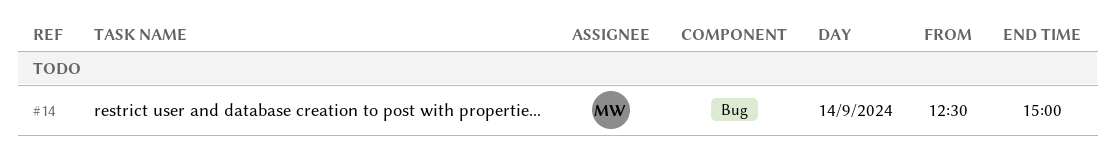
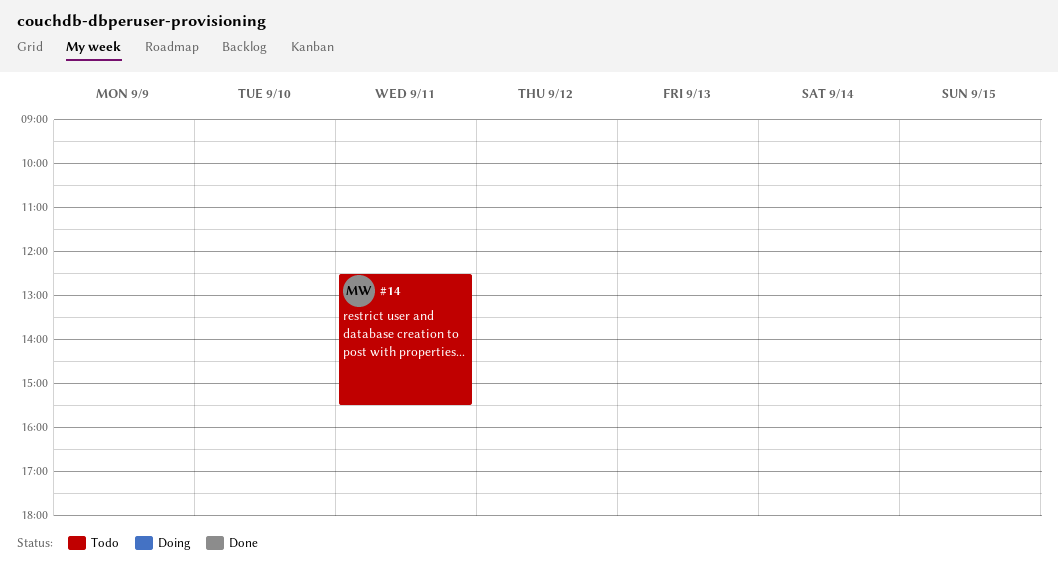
#14, day: Sep 14 -> Sep 11
#14, ends: 15:00 -> 15:30

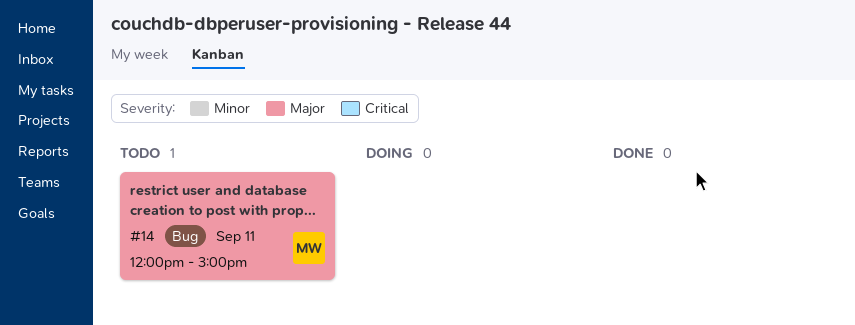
#14, begins: 12:30 -> 12:00
#14, ends: 15:30 -> 15:00

